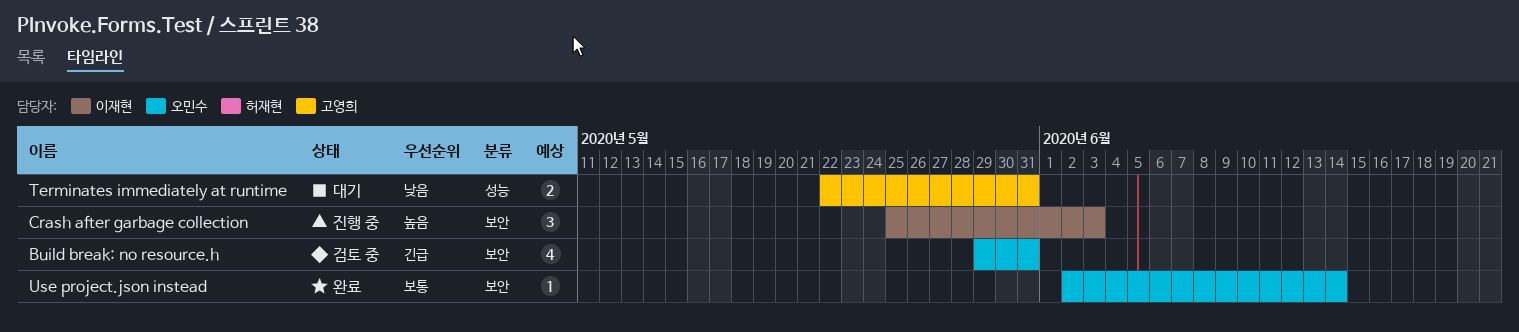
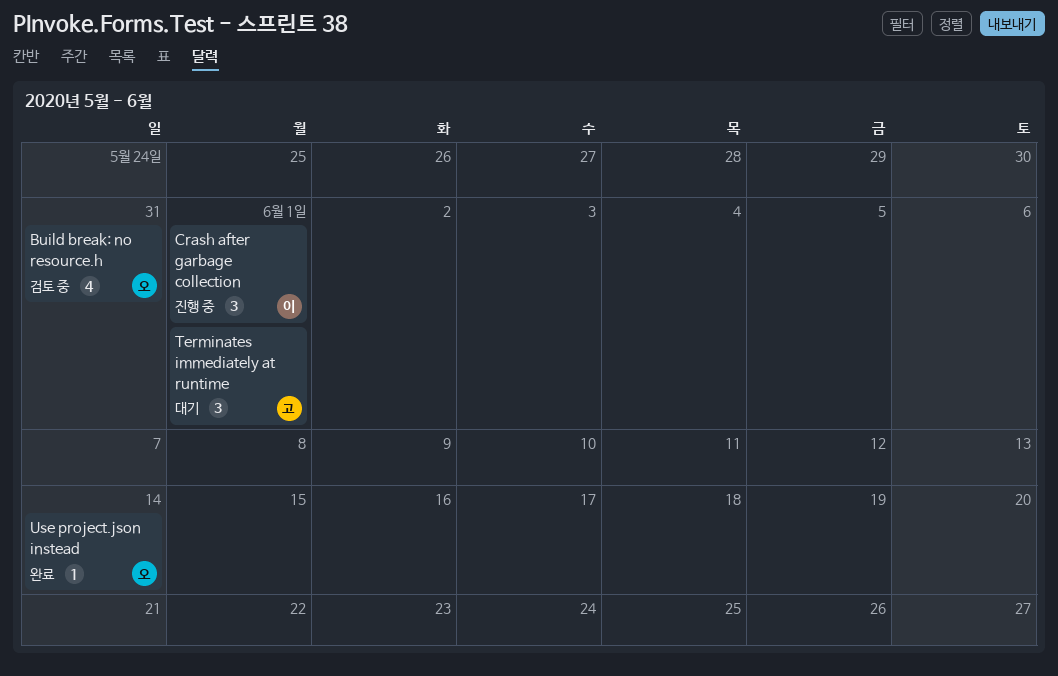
Crash after garbage collection, due: Jun 3 -> Jun 1
Terminates immediately at runtime, estimate: 2 -> 3
Terminates immediately at runtime, due: May 31 -> Jun 1

